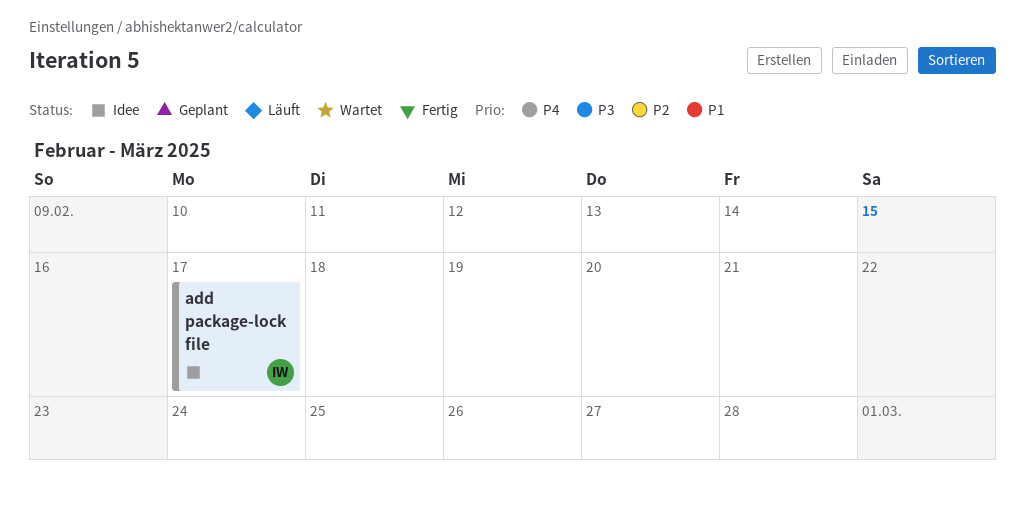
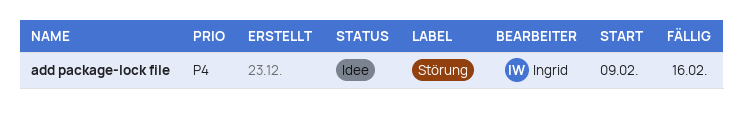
add package-lock file, due: Feb 17 -> Feb 16

